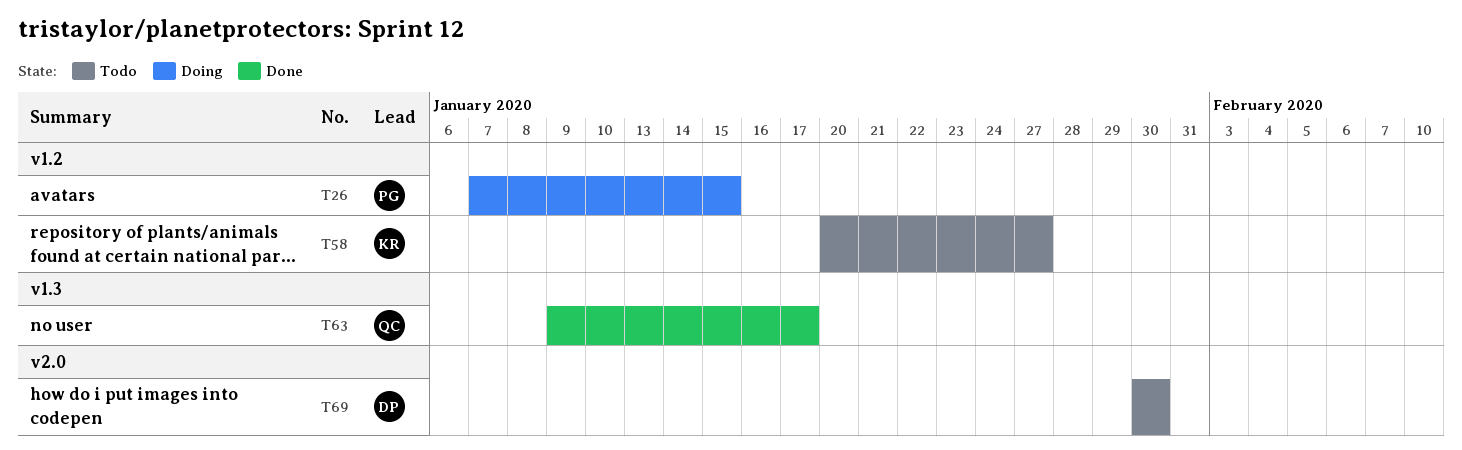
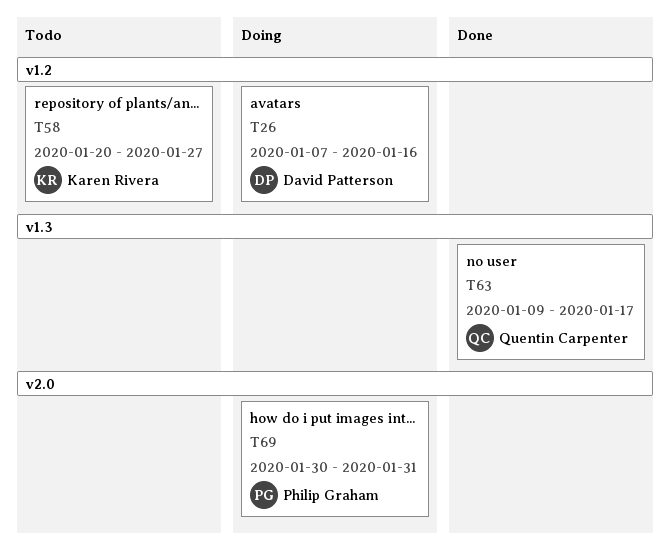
T26, owner: Philip Graham -> David Patterson
T26, due: Jan 15 -> Jan 16
T69, status: Todo -> Doing
T69, owner: David Patterson -> Philip Graham
T69, due: Jan 30 -> Jan 31

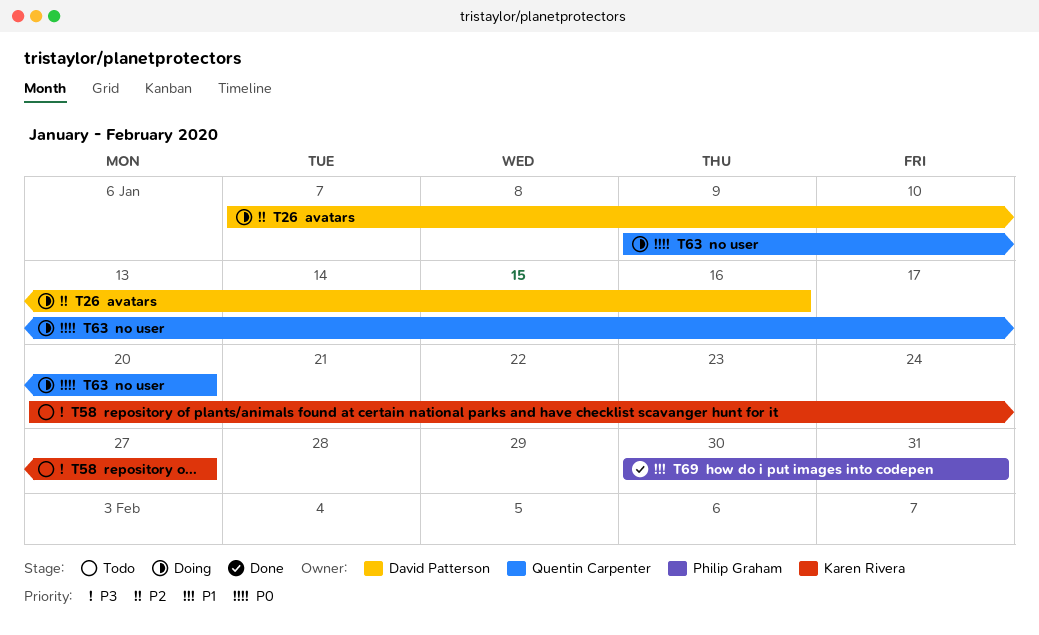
T63, status: Done -> Doing
T63, due: Jan 17 -> Jan 20
T69, status: Doing -> Done

